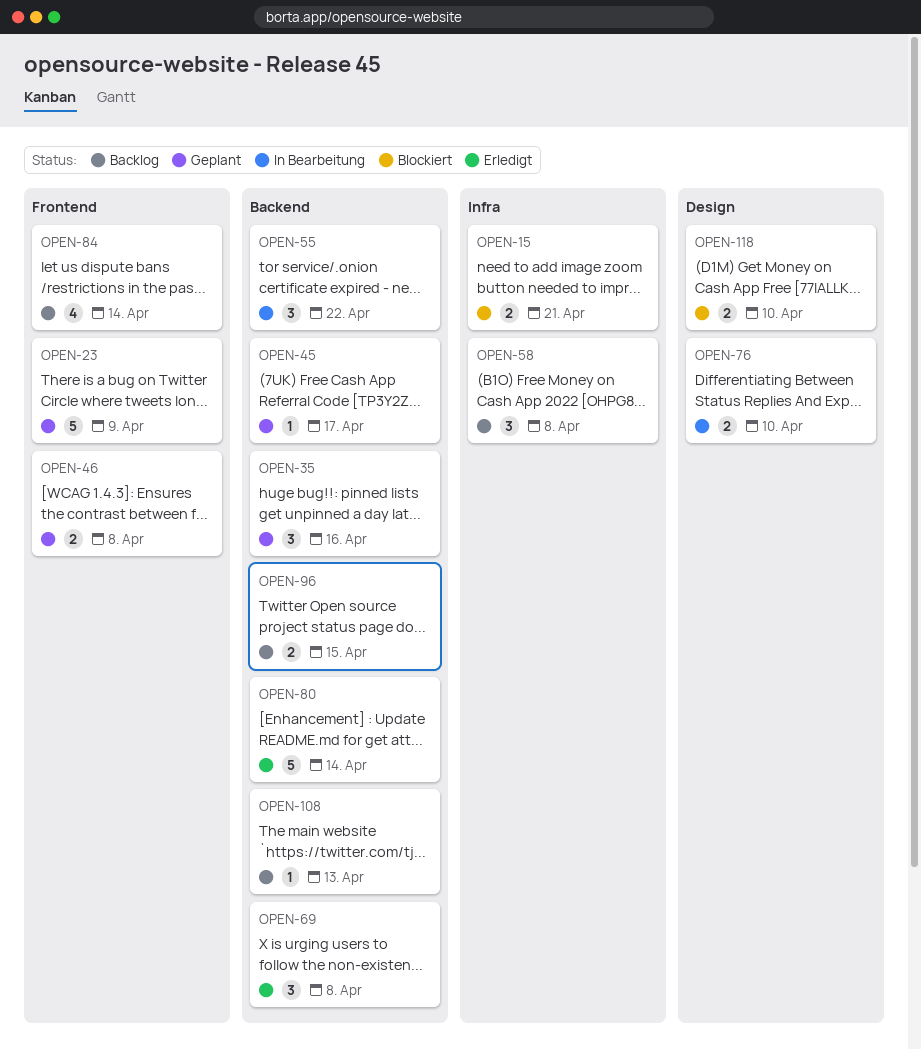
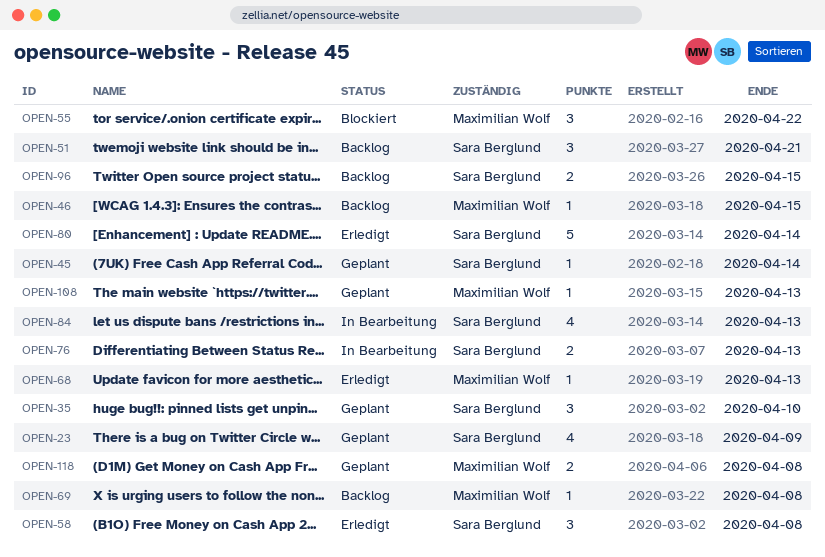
OPEN-15: present -> none
OPEN-23, estimate: 5 -> 4
OPEN-35, due: Apr 16 -> Apr 10
OPEN-45, due: Apr 17 -> Apr 14
OPEN-46, status: Geplant -> Backlog
OPEN-46, estimate: 2 -> 1
OPEN-46, due: Apr 8 -> Apr 15
OPEN-51: none -> present
OPEN-55, status: In Bearbeitung -> Blockiert
OPEN-58, status: Backlog -> Erledigt
OPEN-68: none -> present
OPEN-69, status: Erledigt -> Backlog
OPEN-69, estimate: 3 -> 1
OPEN-76, due: Apr 10 -> Apr 13
OPEN-84, status: Backlog -> In Bearbeitung
OPEN-84, due: Apr 14 -> Apr 13
OPEN-108, status: Backlog -> Geplant
OPEN-118, status: Blockiert -> Geplant
OPEN-118, due: Apr 10 -> Apr 8

